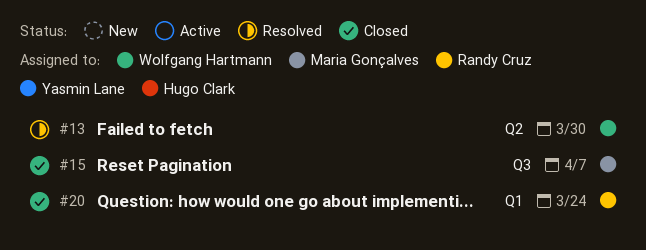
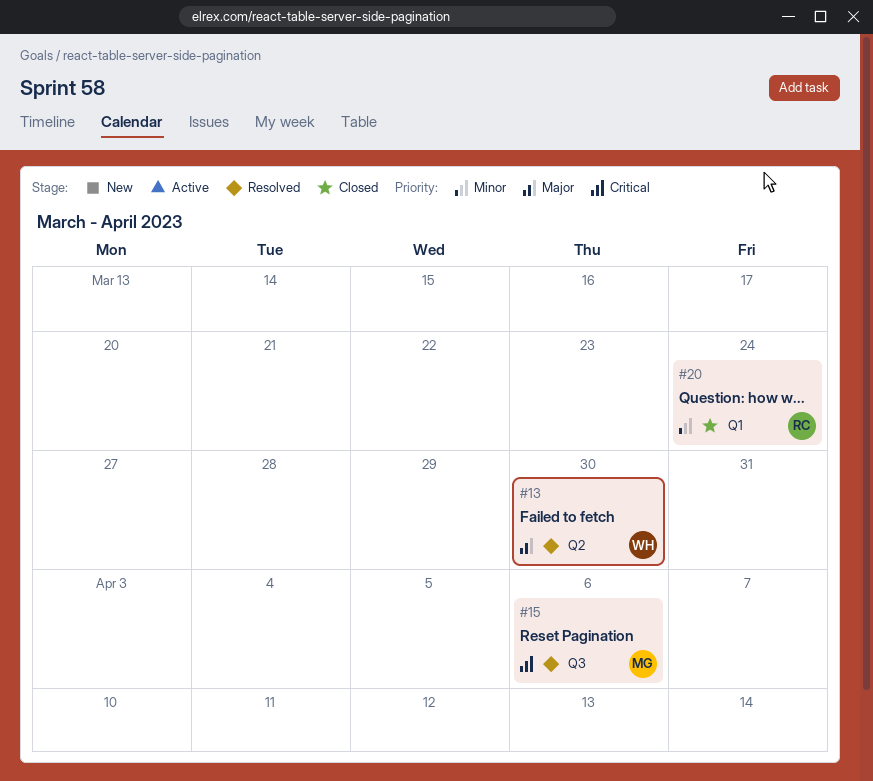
#15, status: Closed -> Resolved
#15, due: Apr 7 -> Apr 6

